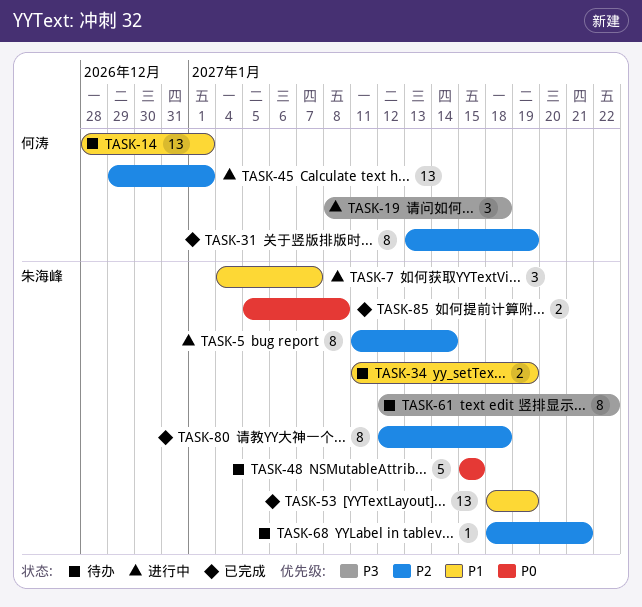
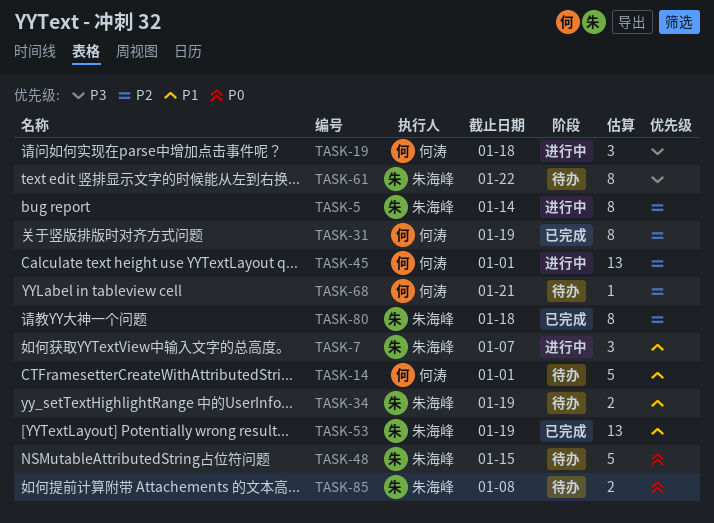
TASK-14, estimate: 13 -> 5
TASK-68, owner: 朱海峰 -> 何涛
TASK-85, status: 已完成 -> 待办

